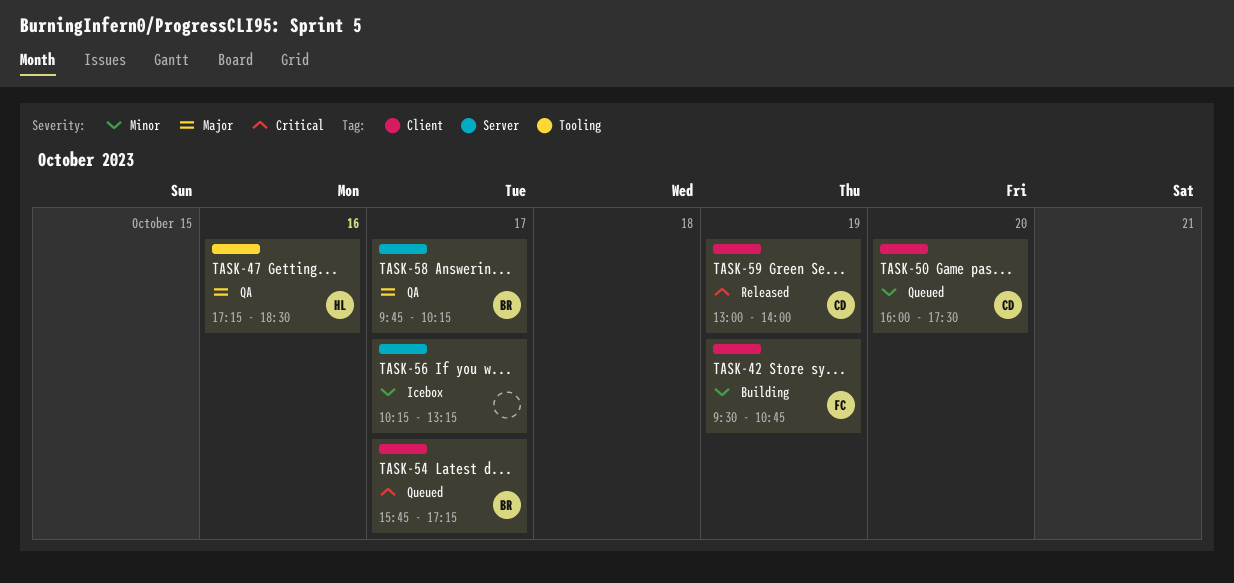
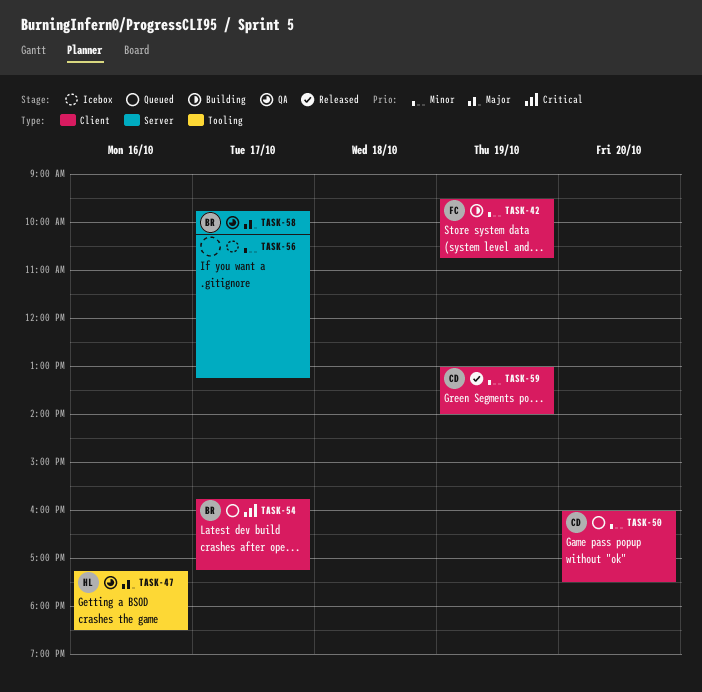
TASK-59, priority: Critical -> Minor

